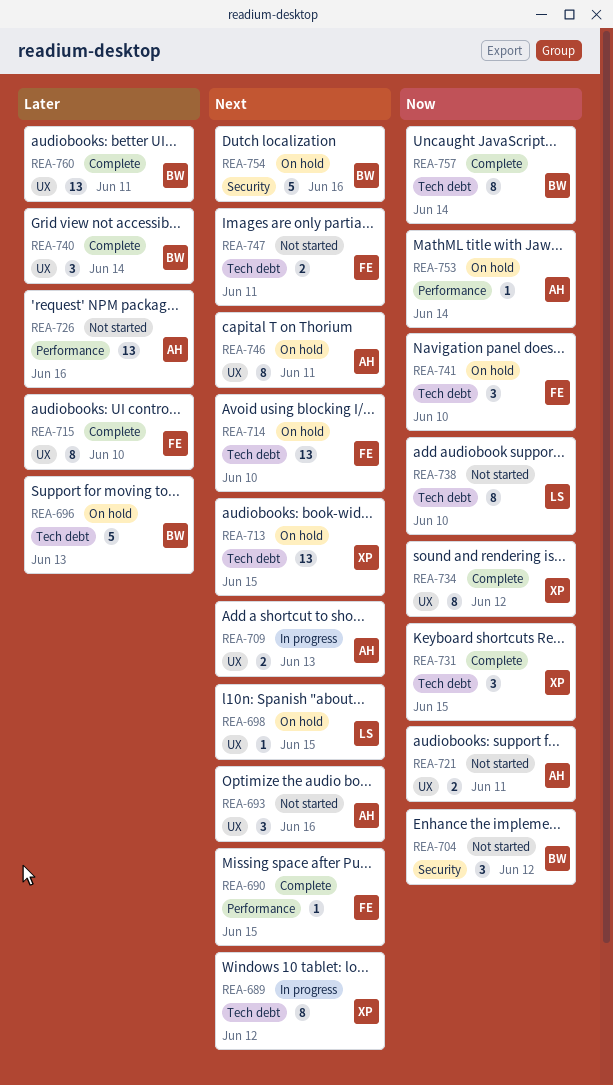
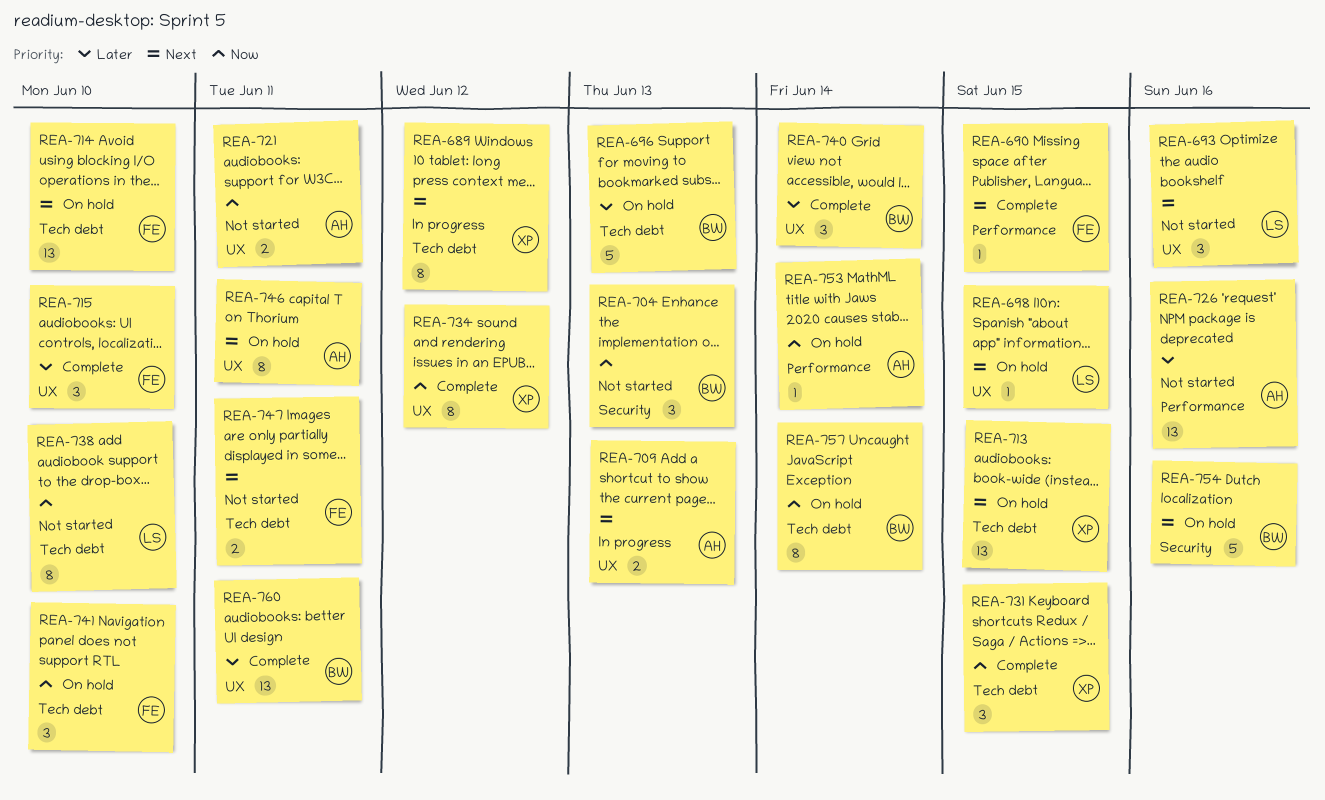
REA-693, owner: AH -> LS
REA-704, due: Jun 12 -> Jun 13
REA-715, estimate: 8 -> 3
REA-757, status: Complete -> On hold

